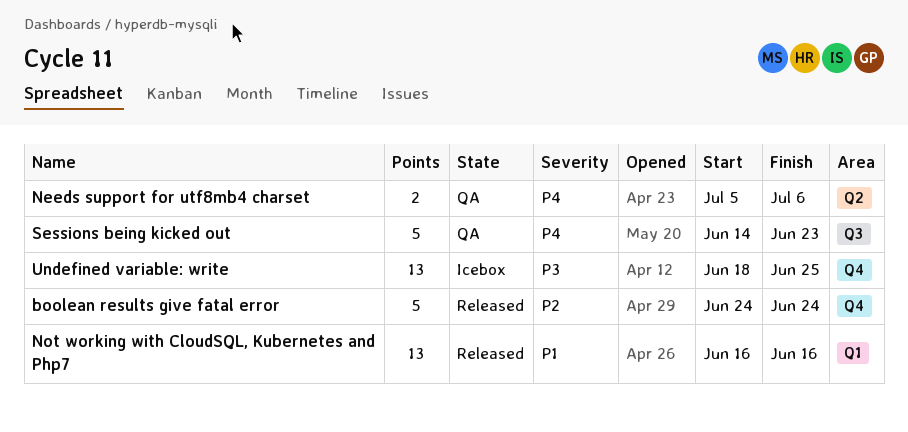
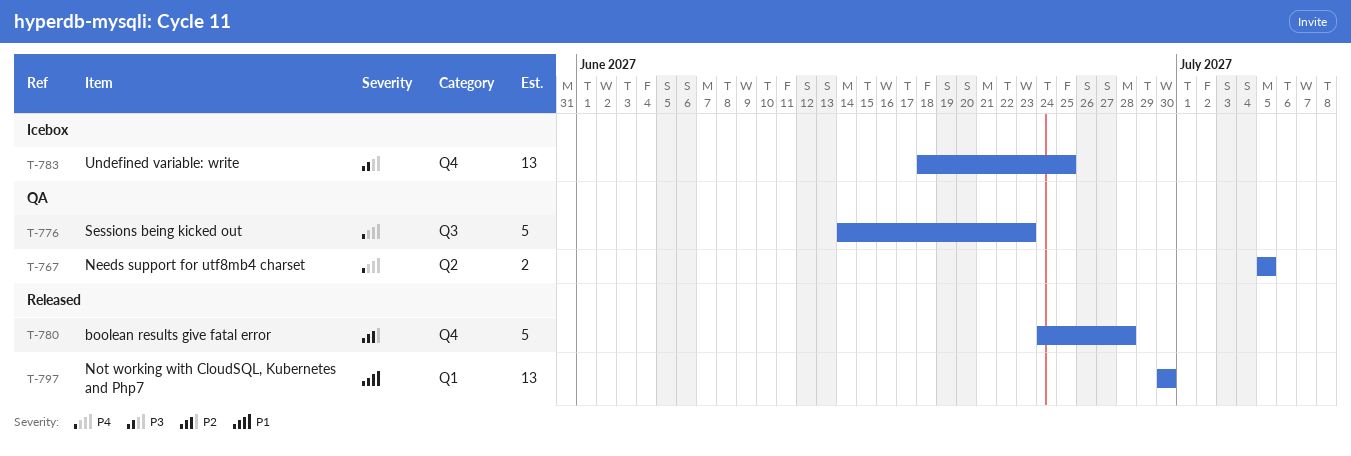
boolean results give fatal error, due: Jun 24 -> Jun 28
Needs support for utf8mb4 charset, due: Jul 6 -> Jul 5
Not working with CloudSQL, Kubernetes and Php7, start: Jun 16 -> Jun 30
Not working with CloudSQL, Kubernetes and Php7, due: Jun 16 -> Jun 30

